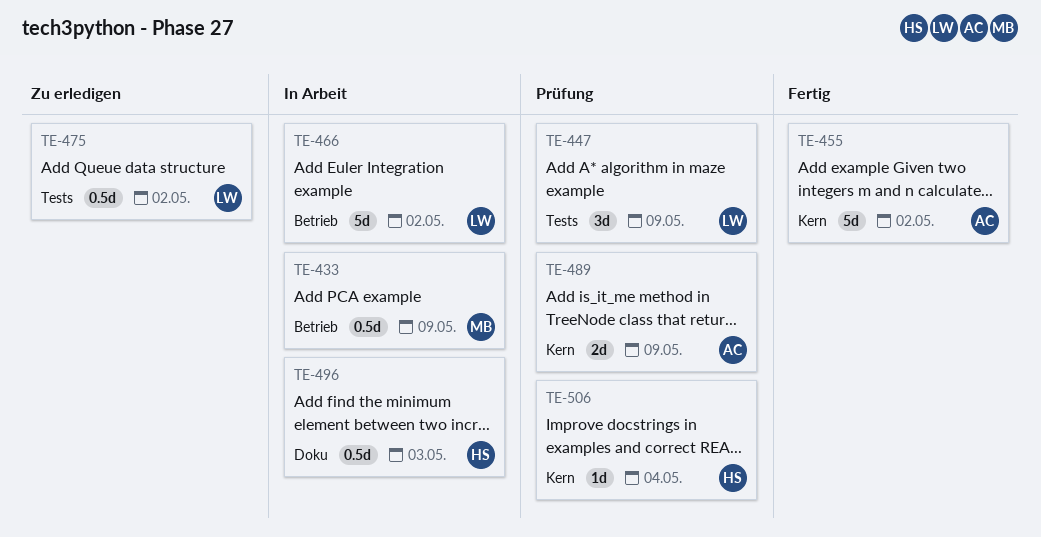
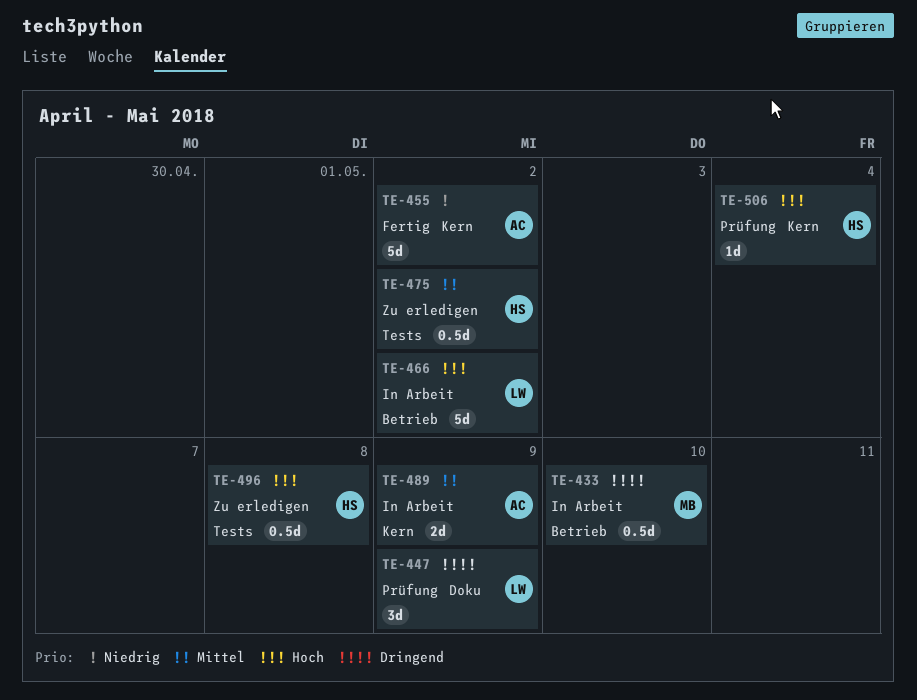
TE-433, due: May 9 -> May 10
TE-447, label: Tests -> Doku
TE-475, owner: LW -> HS
TE-489, status: Prüfung -> In Arbeit
TE-496, status: In Arbeit -> Zu erledigen
TE-496, label: Doku -> Tests
TE-496, due: May 3 -> May 8

